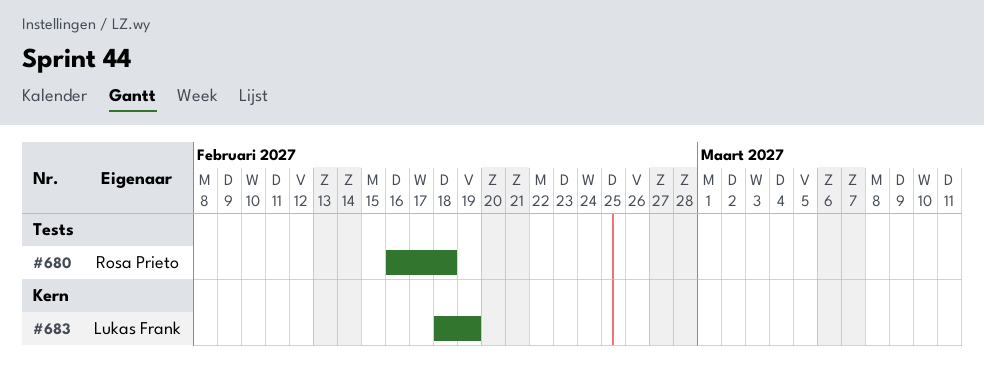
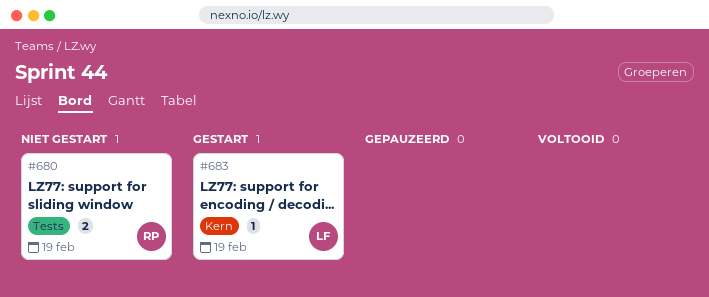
#680, due: Feb 18 -> Feb 19

